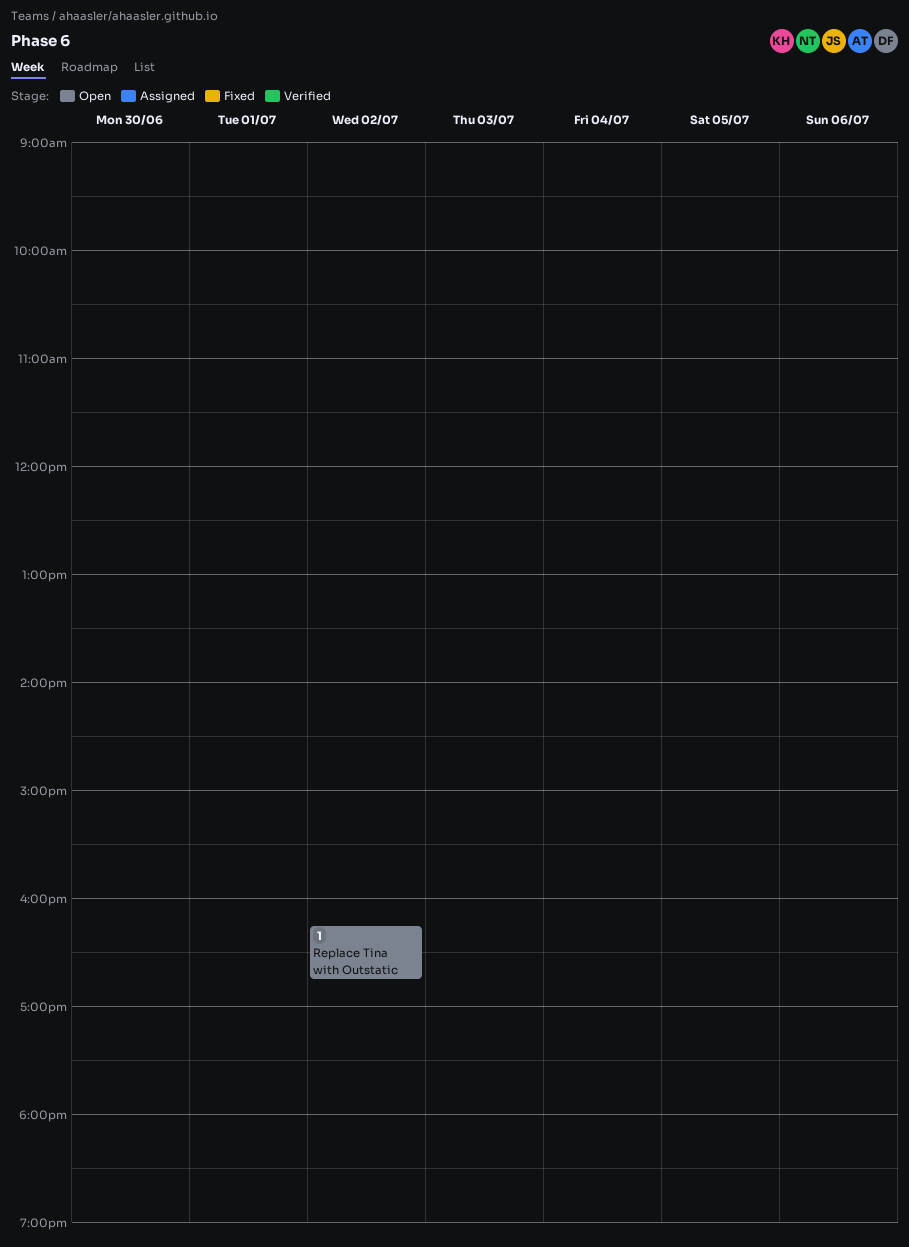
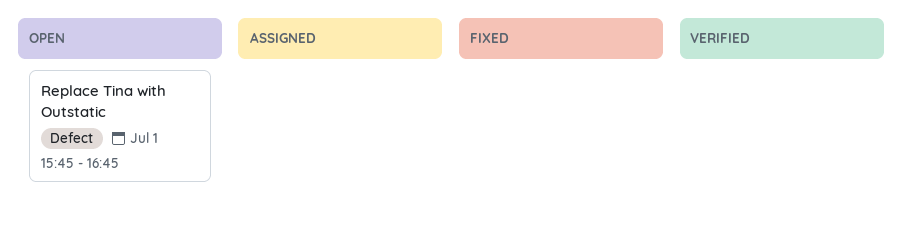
Replace Tina with Outstatic, day: Jul 2 -> Jul 1
Replace Tina with Outstatic, begins: 16:15 -> 15:45

